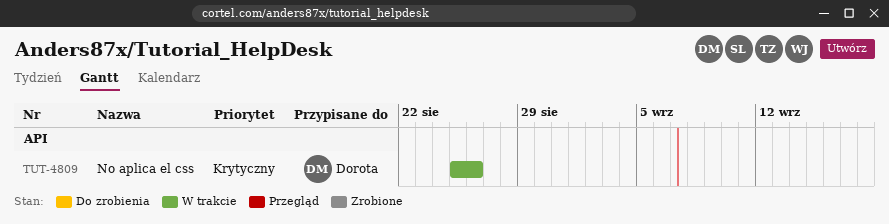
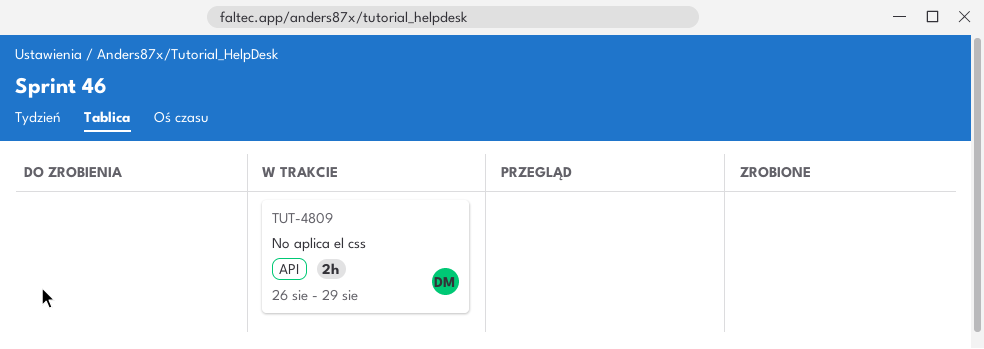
TUT-4809, start: Aug 25 -> Aug 26
TUT-4809, due: Aug 26 -> Aug 29

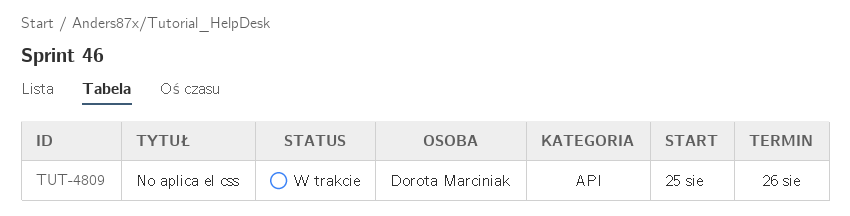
TUT-4809, start: Aug 26 -> Aug 25
TUT-4809, due: Aug 29 -> Aug 26

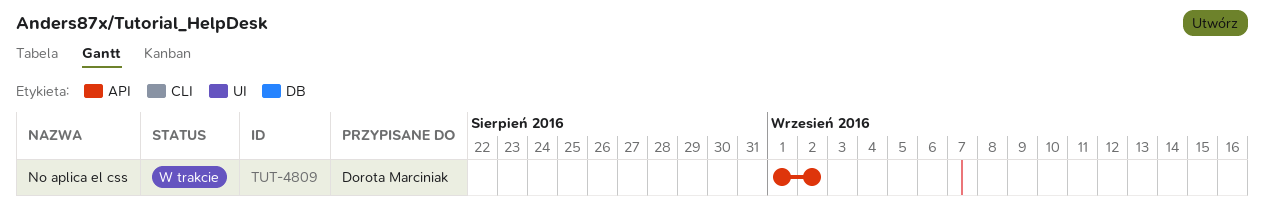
TUT-4809, start: Aug 25 -> Sep 1
TUT-4809, due: Aug 26 -> Sep 2

